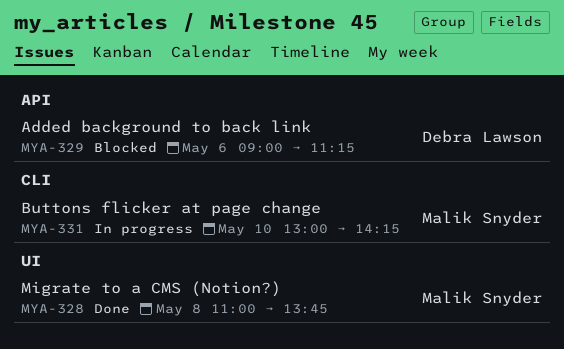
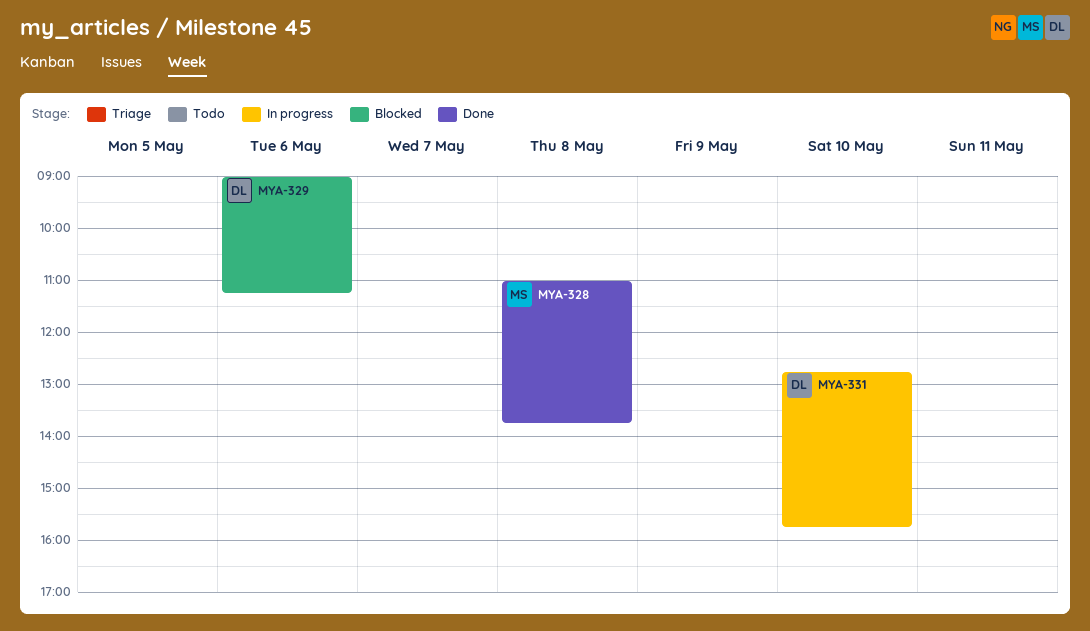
MYA-331, owner: Malik Snyder -> Debra Lawson
MYA-331, begins: 13:00 -> 12:45
MYA-331, ends: 14:15 -> 15:45

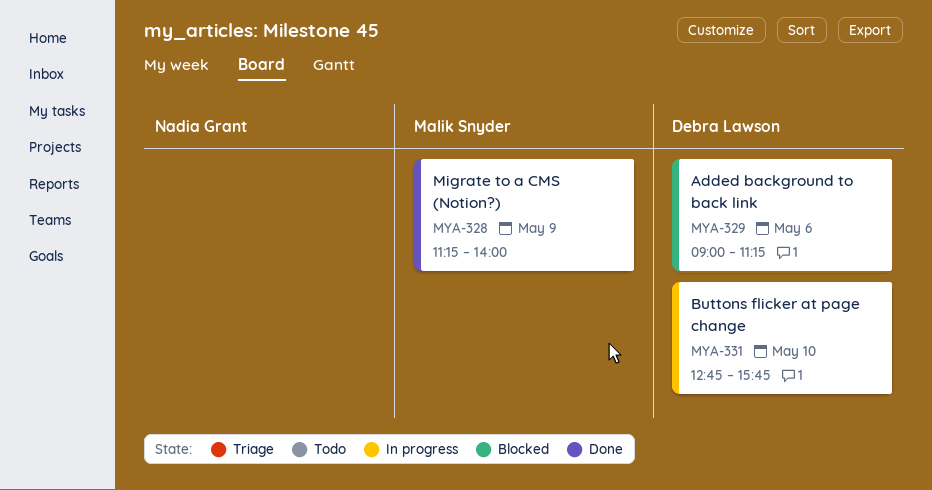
MYA-328, day: May 8 -> May 9
MYA-328, begins: 11:00 -> 11:15
MYA-328, ends: 13:45 -> 14:00

